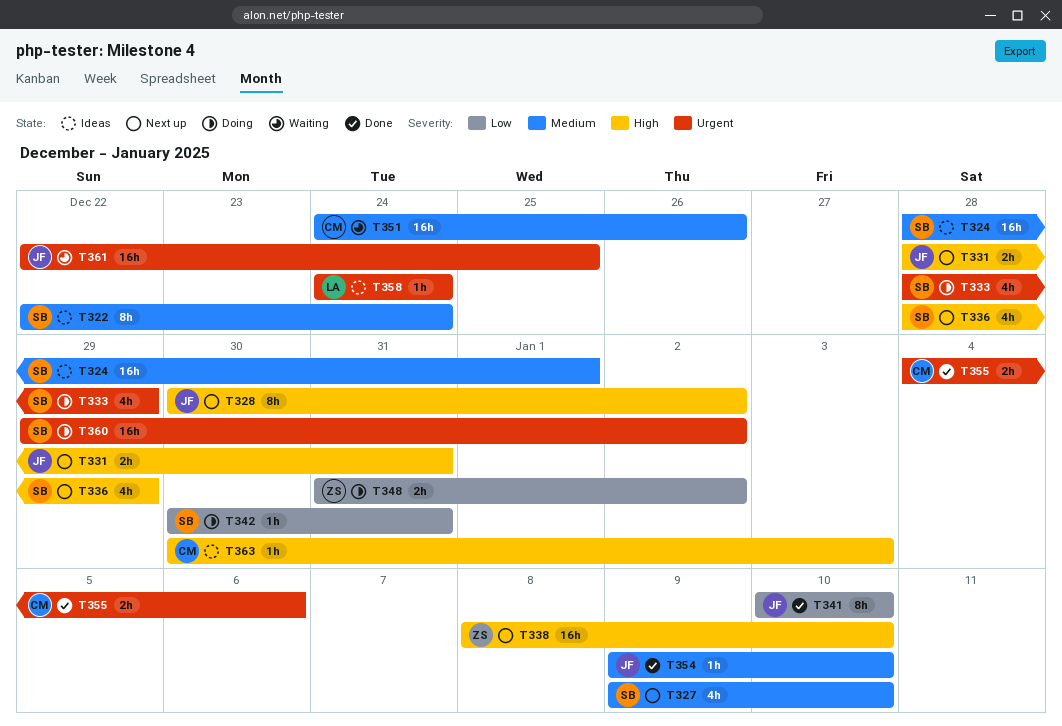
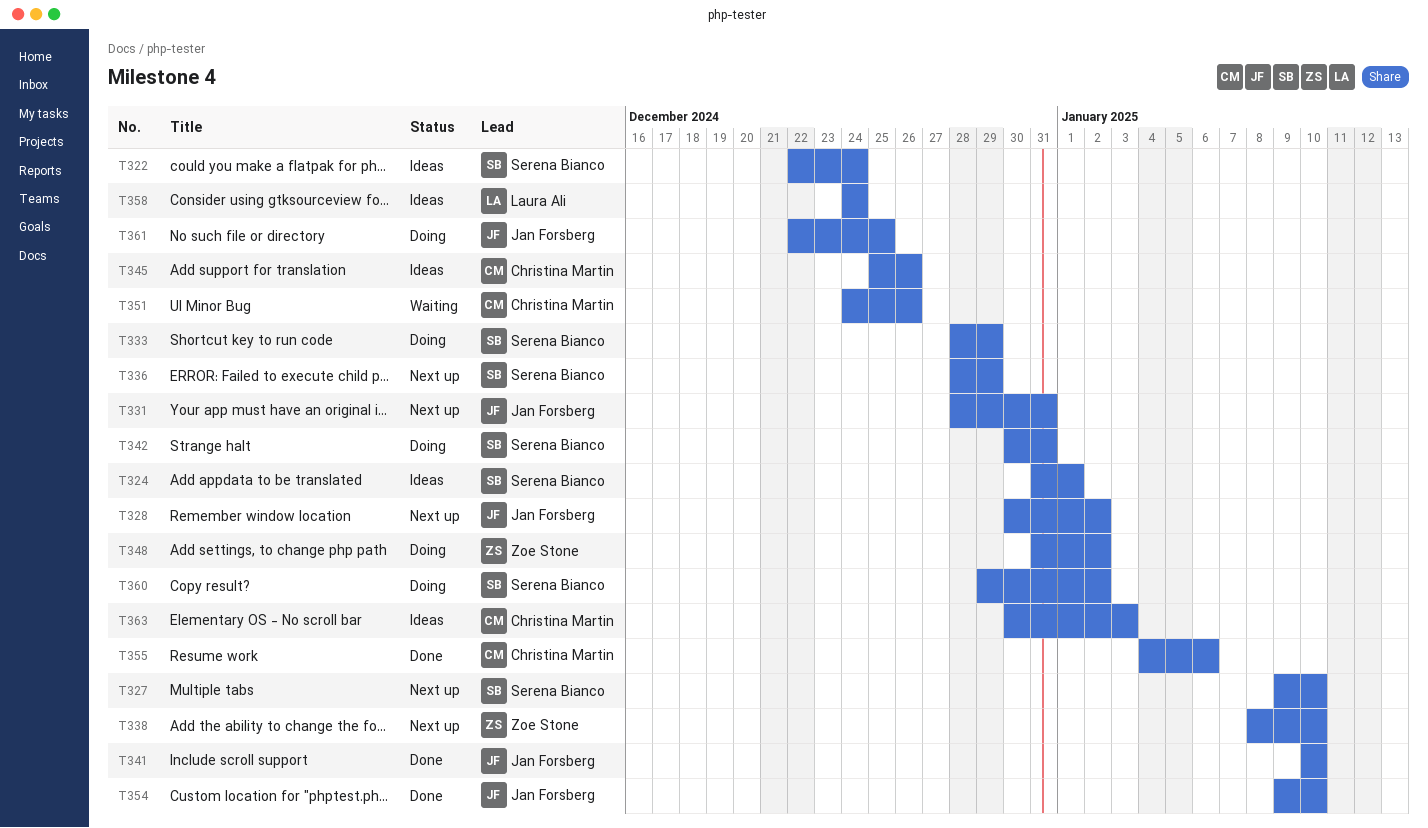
T324, start: Dec 28 -> Dec 31
T345: none -> present
T361, status: Waiting -> Doing

